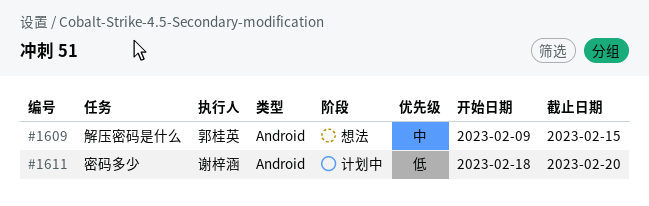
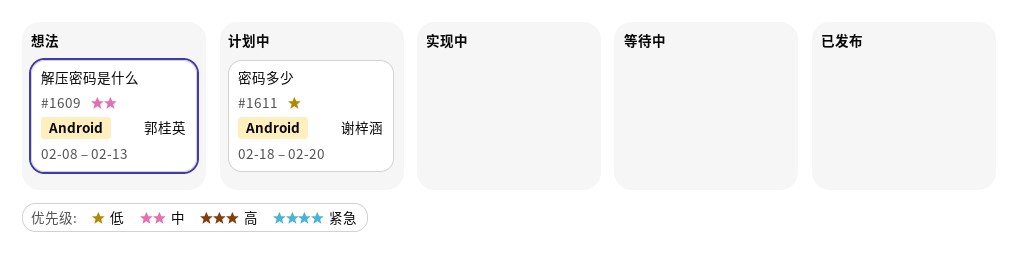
#1609, start: Feb 9 -> Feb 8
#1609, due: Feb 15 -> Feb 13

